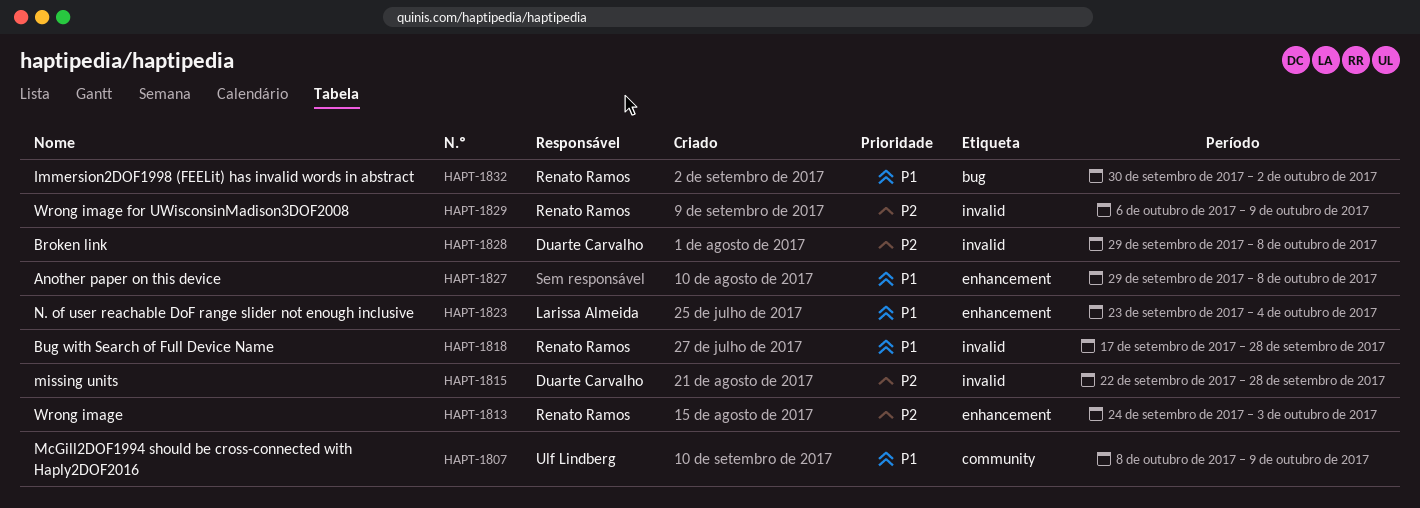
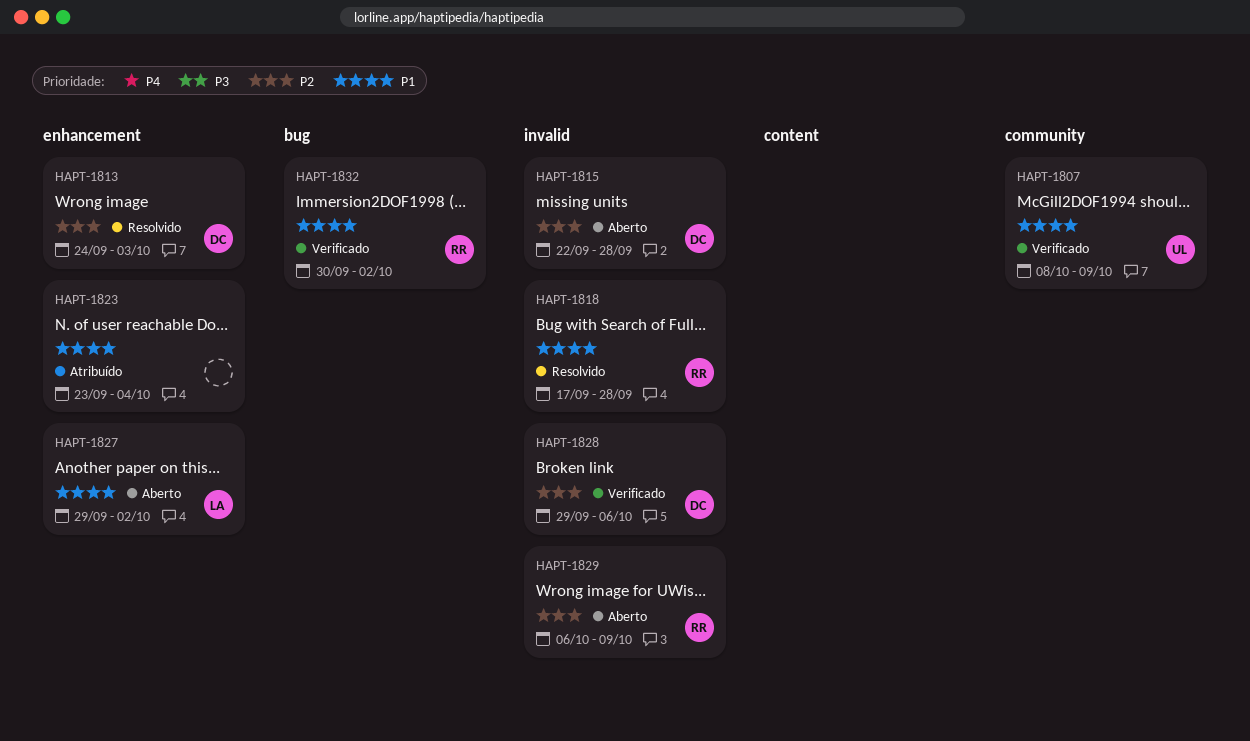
HAPT-1813, owner: Renato Ramos -> Duarte Carvalho
HAPT-1823, owner: Larissa Almeida -> none
HAPT-1827, owner: none -> Larissa Almeida
HAPT-1827, due: Oct 8 -> Oct 2
HAPT-1828, due: Oct 8 -> Oct 6

